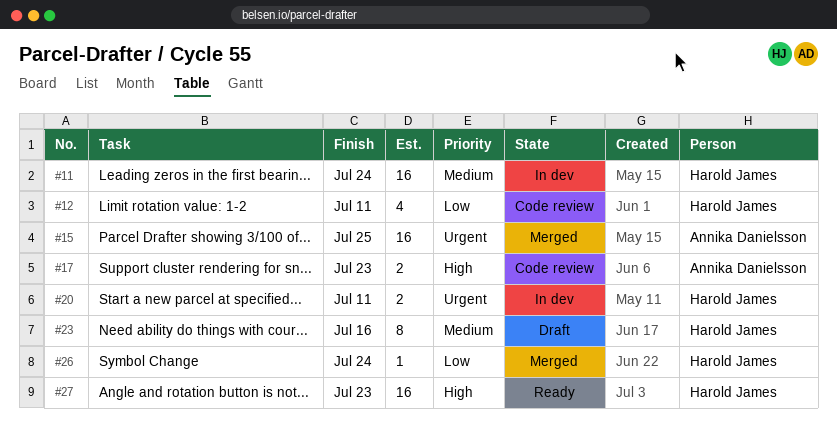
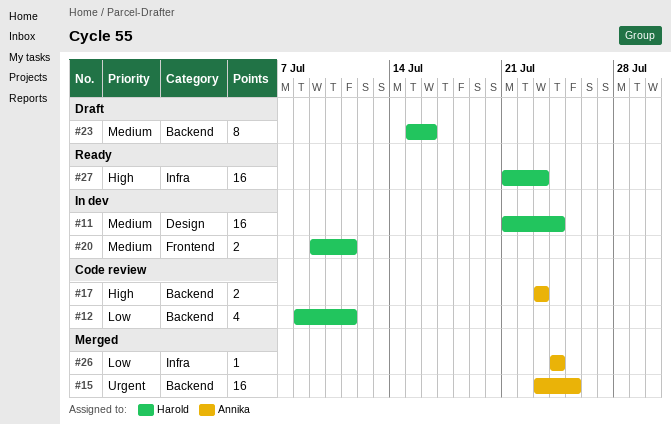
#20, priority: Urgent -> Medium
#26, owner: Harold James -> Annika Danielsson

